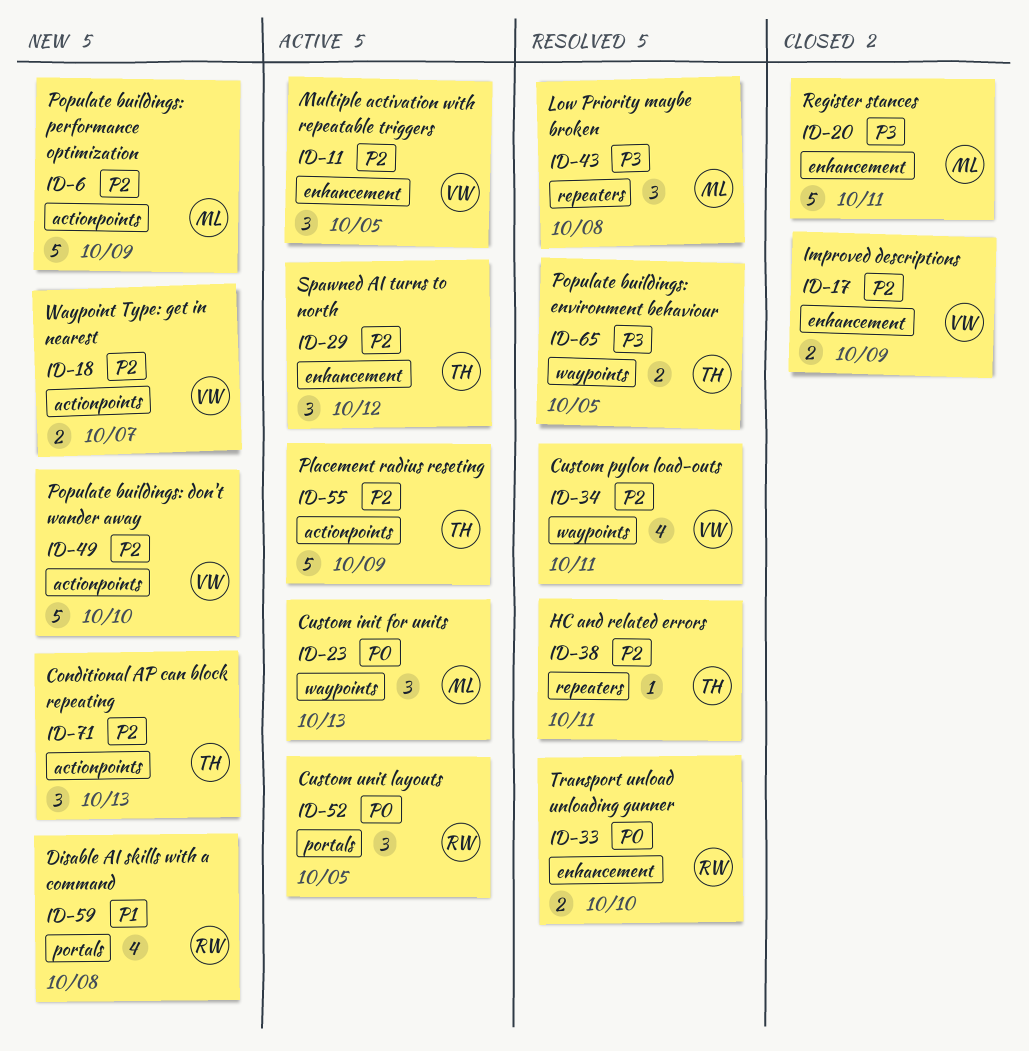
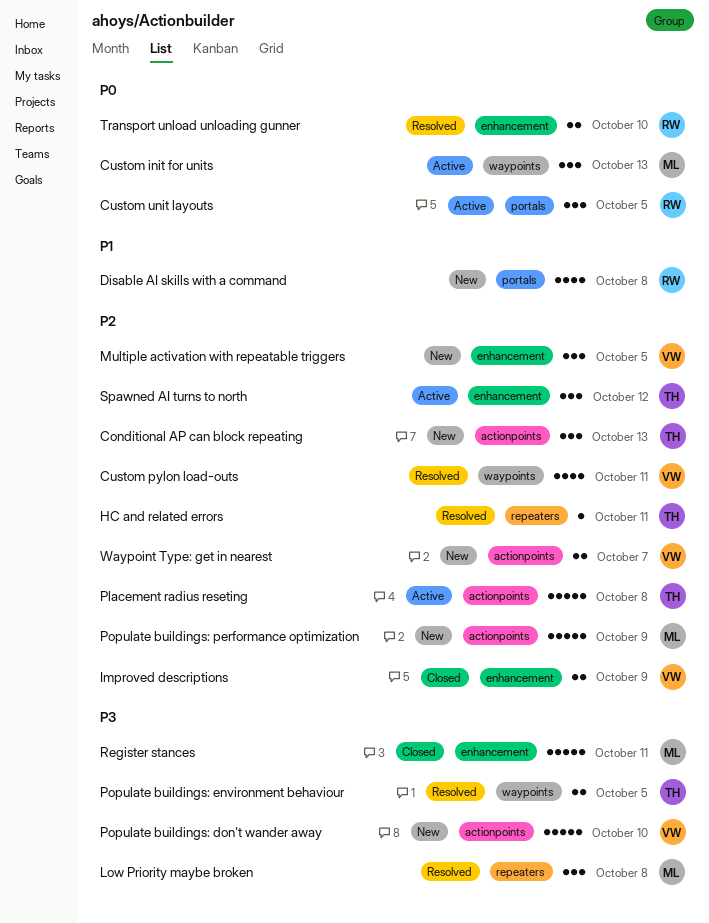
Multiple activation with repeatable triggers, status: Active -> New
Placement radius reseting, due: Oct 9 -> Oct 8
Populate buildings: don't wander away, priority: P2 -> P3

